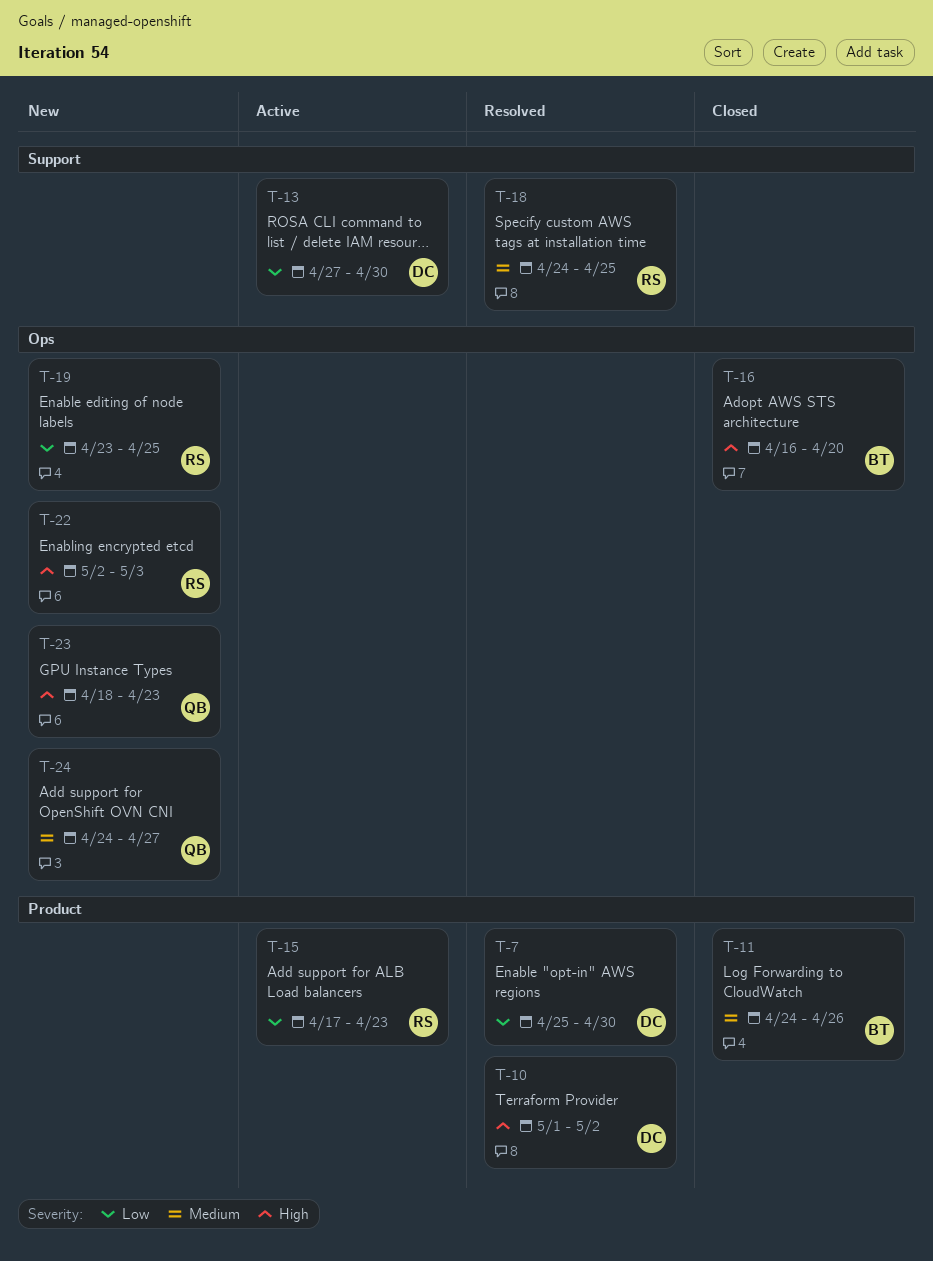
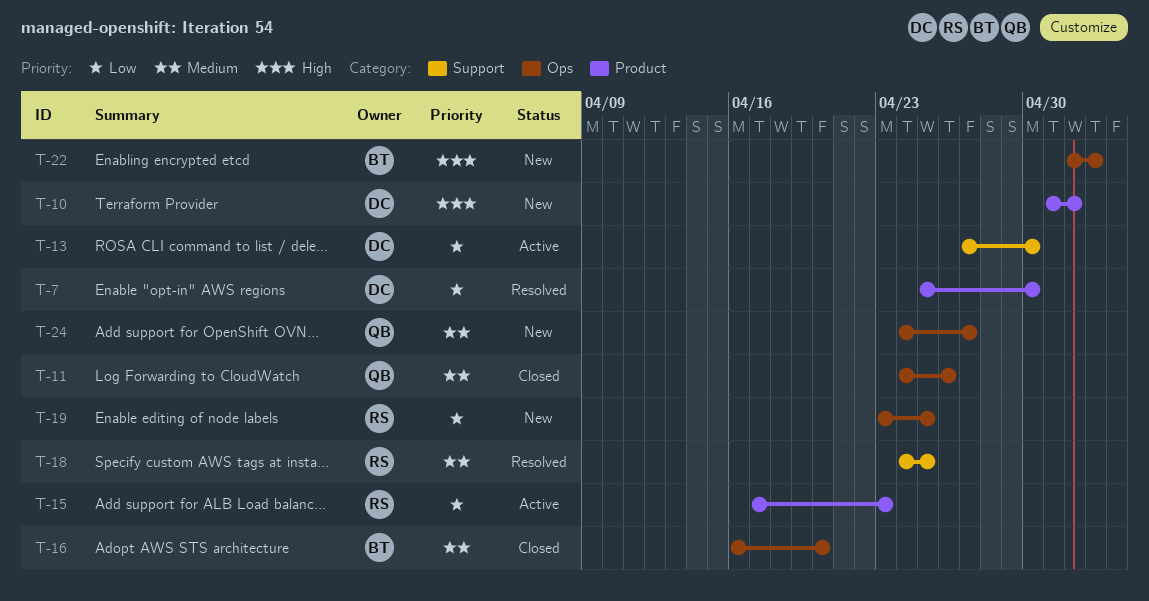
T-10, status: Resolved -> New
T-11, owner: BT -> QB
T-11, label: Product -> Ops
T-16, priority: High -> Medium
T-22, owner: RS -> BT
T-23: present -> none

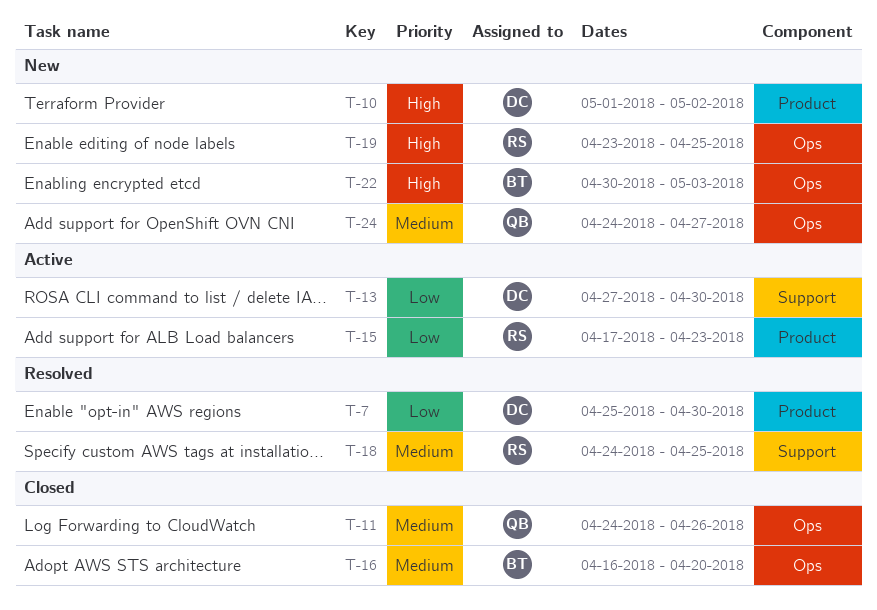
T-19, priority: Low -> High
T-22, start: May 2 -> Apr 30

